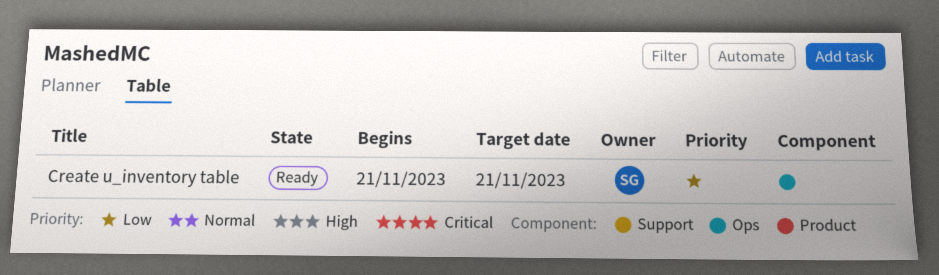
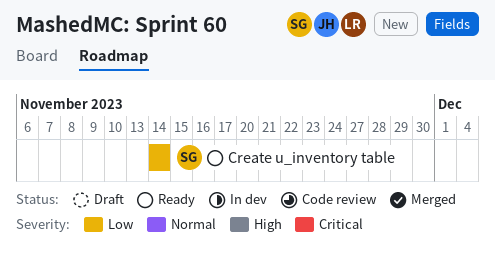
Create u_inventory table, start: Nov 21 -> Nov 14
Create u_inventory table, due: Nov 21 -> Nov 14

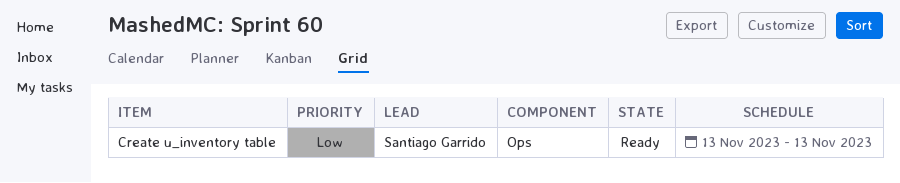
Create u_inventory table, start: Nov 14 -> Nov 13
Create u_inventory table, due: Nov 14 -> Nov 13

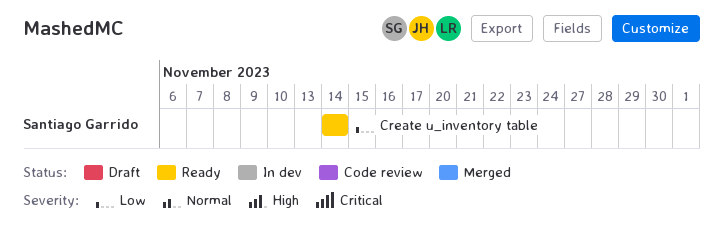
Create u_inventory table, start: Nov 13 -> Nov 14
Create u_inventory table, due: Nov 13 -> Nov 14

